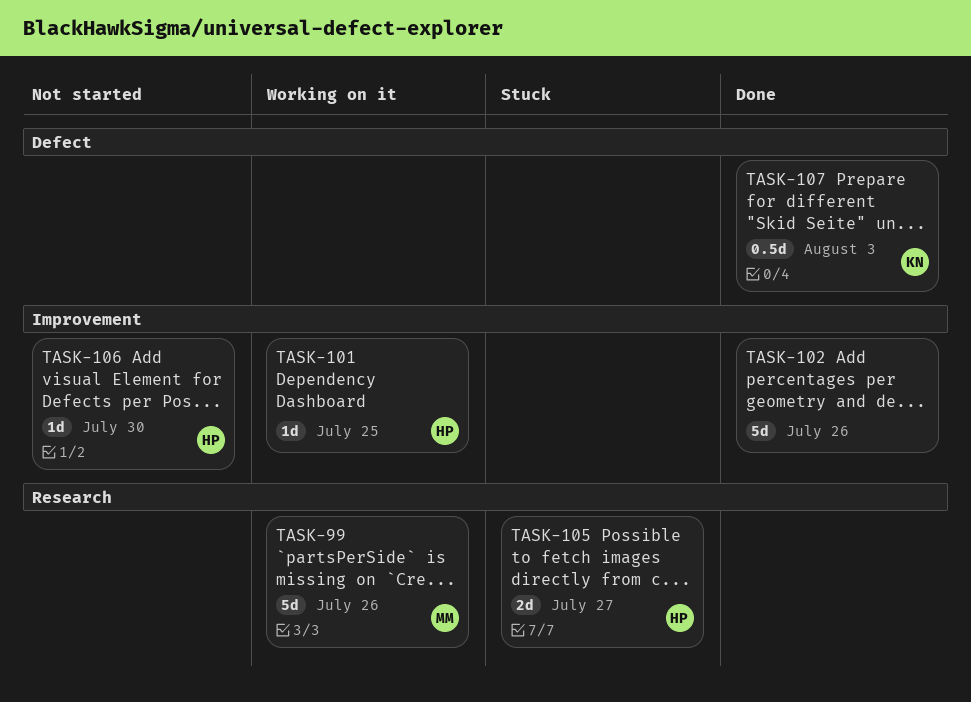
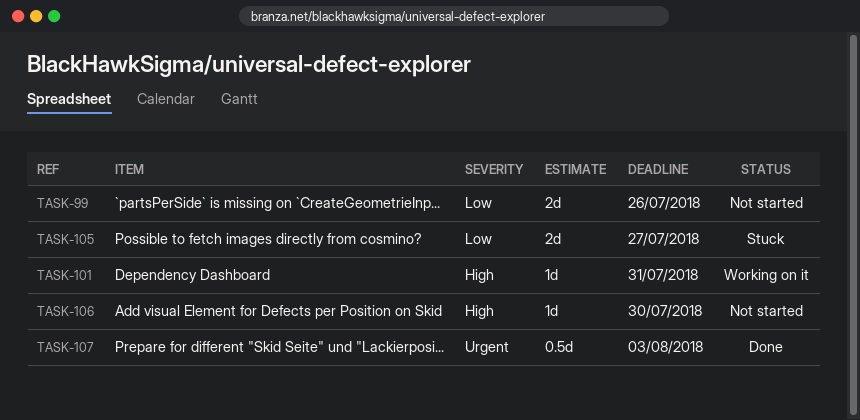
TASK-99, status: Working on it -> Not started
TASK-99, estimate: 5d -> 2d
TASK-101, due: Jul 25 -> Jul 31
TASK-102: present -> none

